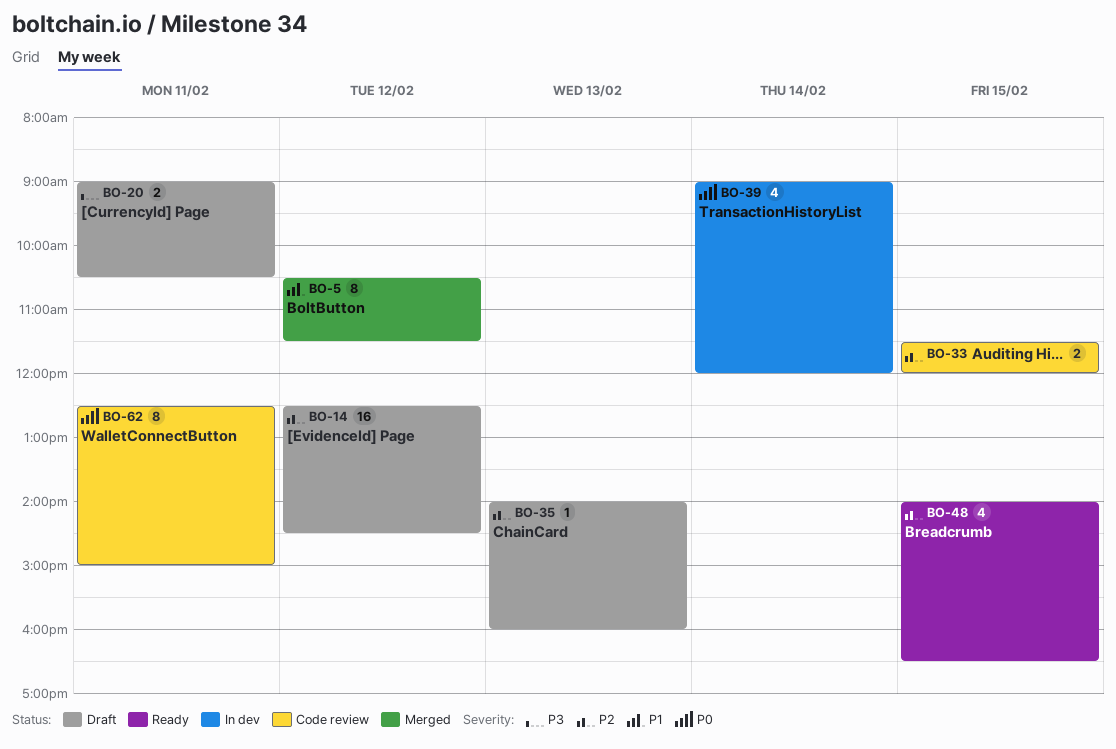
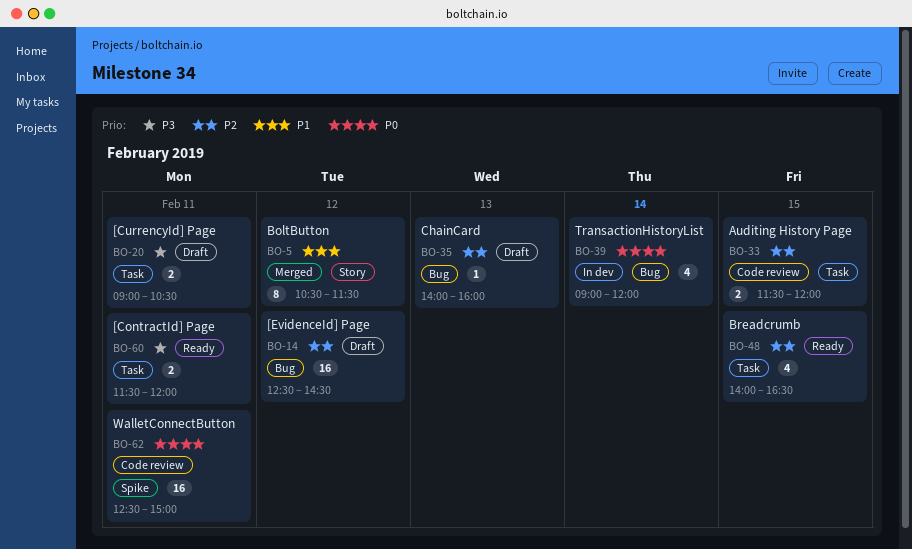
BO-60: none -> present
BO-62, estimate: 8 -> 16

